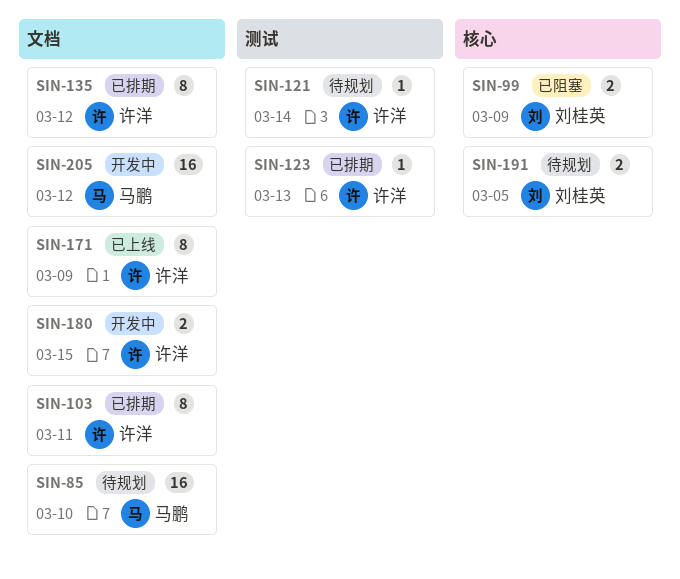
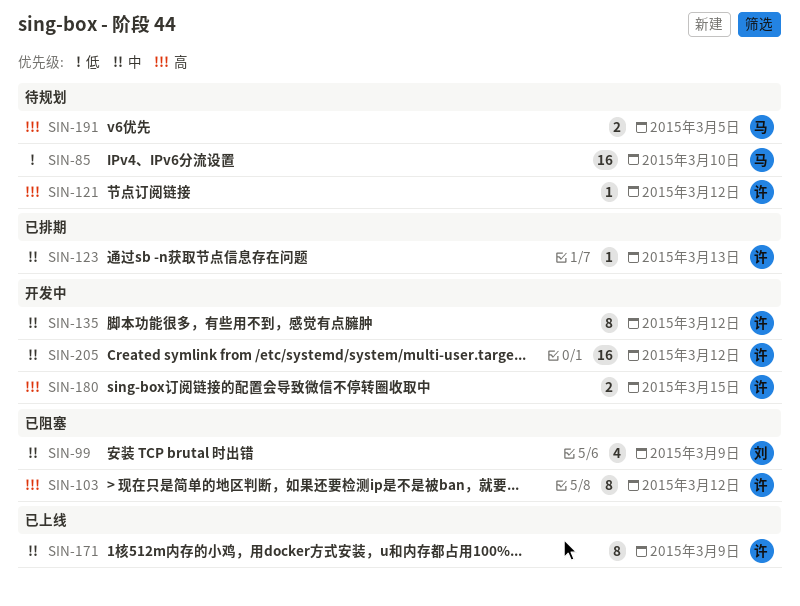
SIN-99, estimate: 2 -> 4
SIN-103, status: 已排期 -> 已阻塞
SIN-103, due: Mar 11 -> Mar 12
SIN-121, due: Mar 14 -> Mar 12
SIN-135, status: 已排期 -> 开发中
SIN-191, owner: 刘桂英 -> 马鹏
SIN-205, owner: 马鹏 -> 许洋

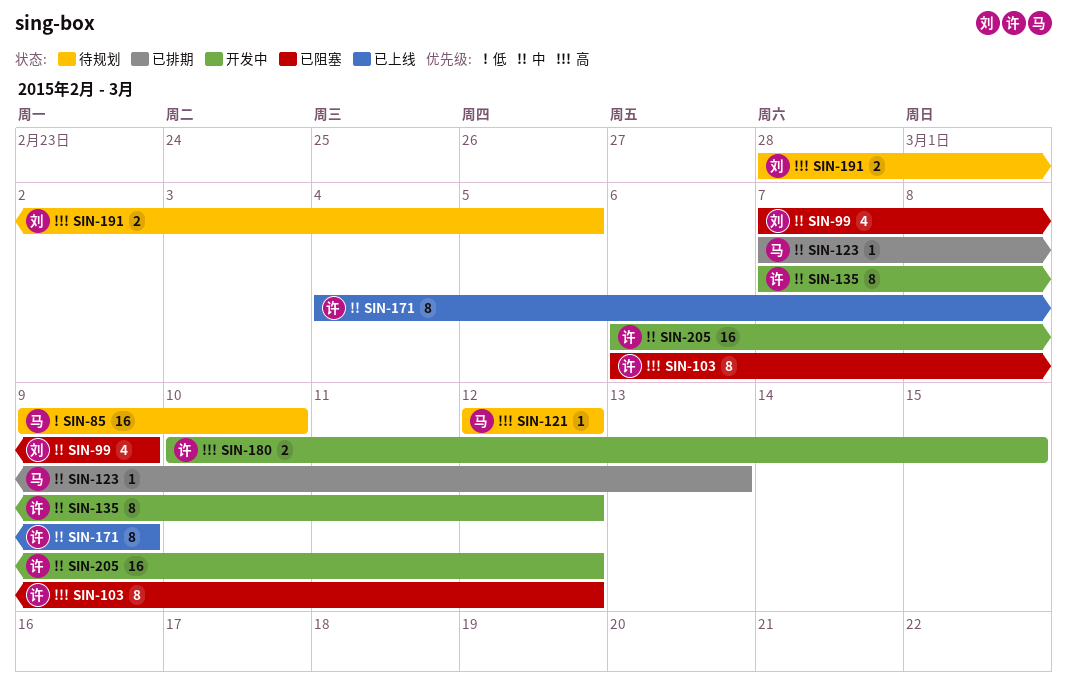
SIN-121, owner: 许 -> 马
SIN-123, owner: 许 -> 马
SIN-191, owner: 马 -> 刘

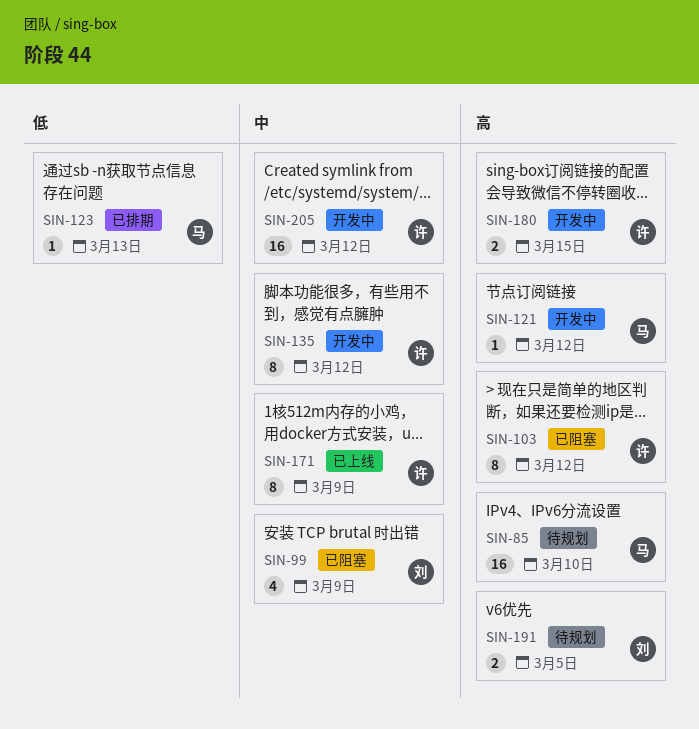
SIN-85, priority: 低 -> 高
SIN-121, status: 待规划 -> 开发中
SIN-123, priority: 中 -> 低

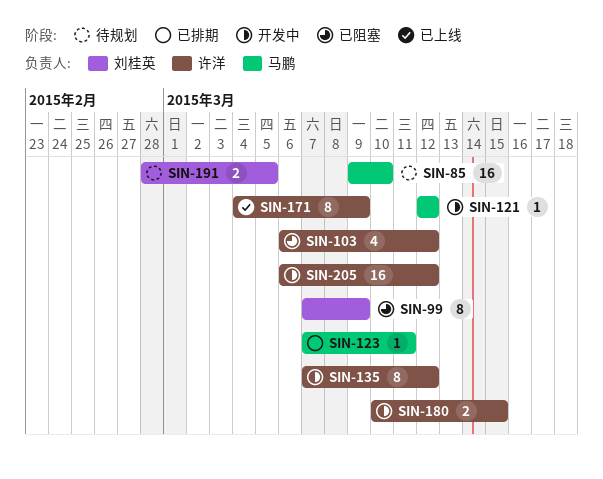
SIN-99, estimate: 4 -> 8
SIN-103, estimate: 8 -> 4
SIN-123, due: Mar 13 -> Mar 11

